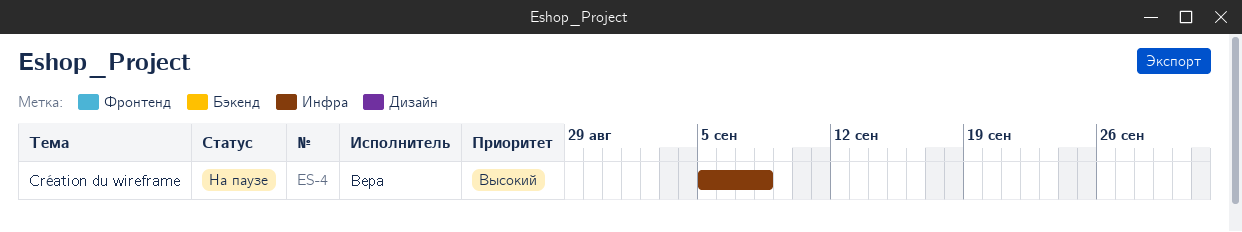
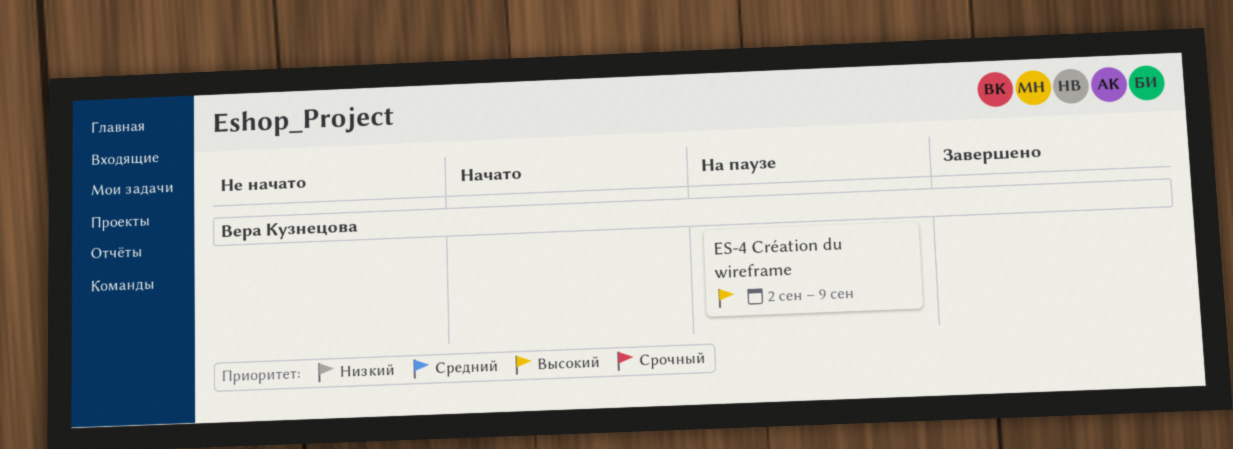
ES-4, start: Sep 5 -> Sep 2
ES-4, due: Sep 8 -> Sep 9

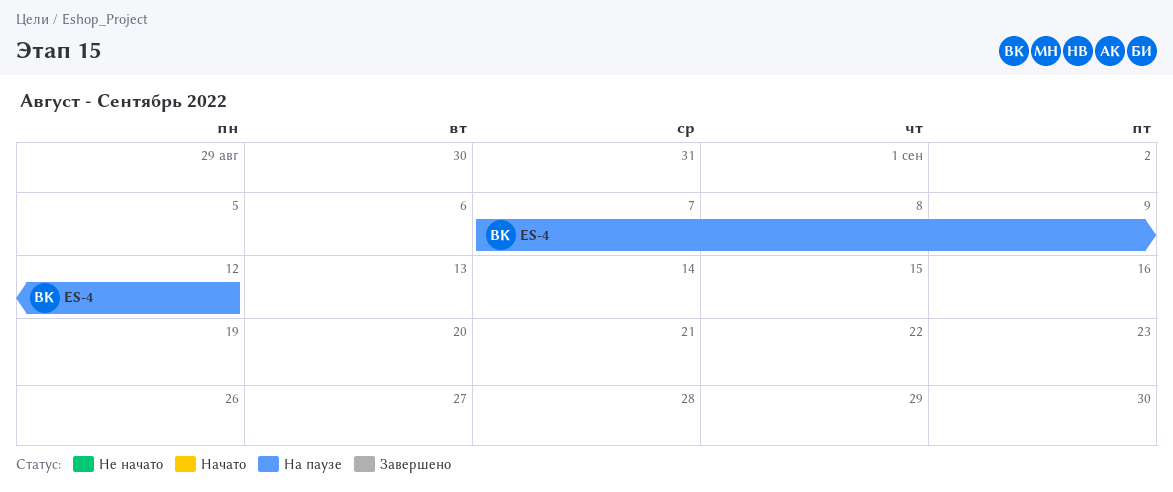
ES-4, start: Sep 2 -> Sep 7
ES-4, due: Sep 9 -> Sep 12

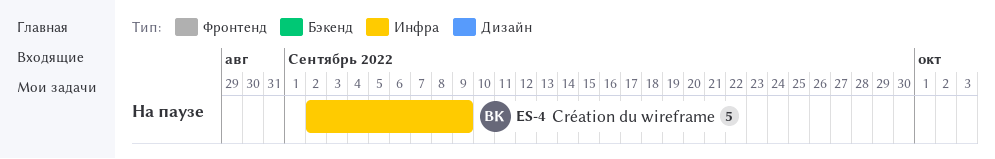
ES-4, start: Sep 7 -> Sep 2
ES-4, due: Sep 12 -> Sep 9

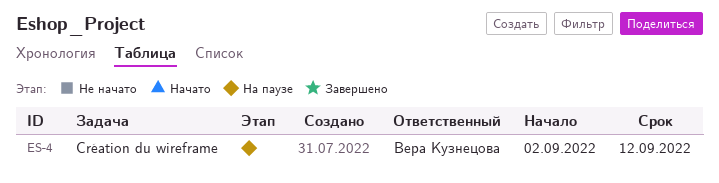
ES-4, due: Sep 9 -> Sep 12

